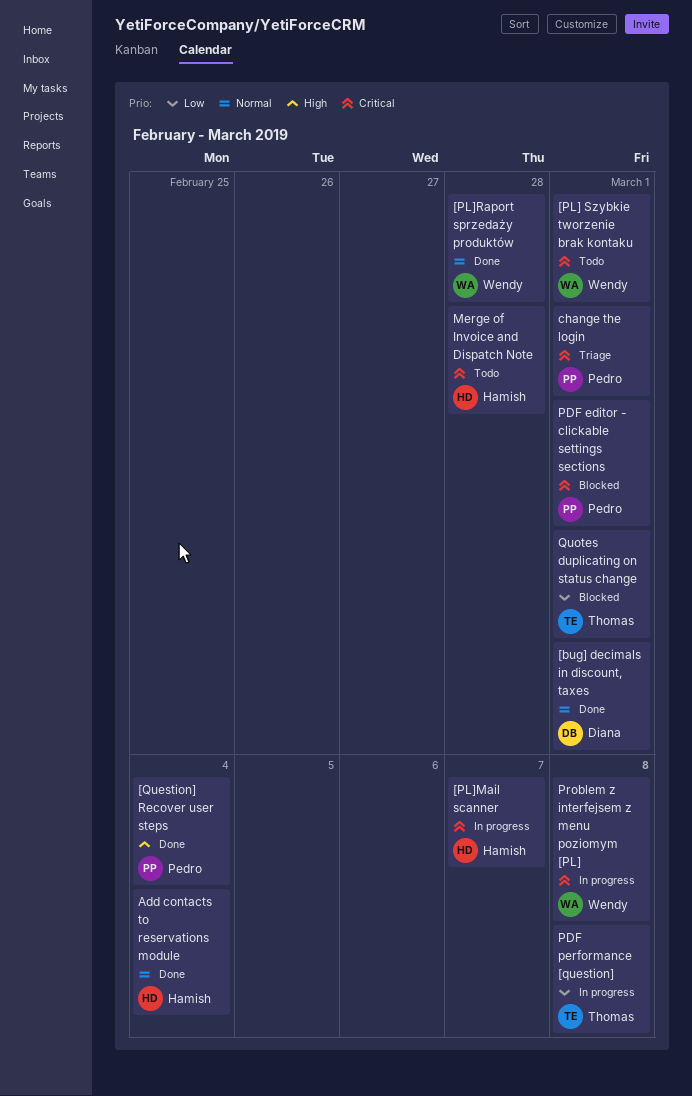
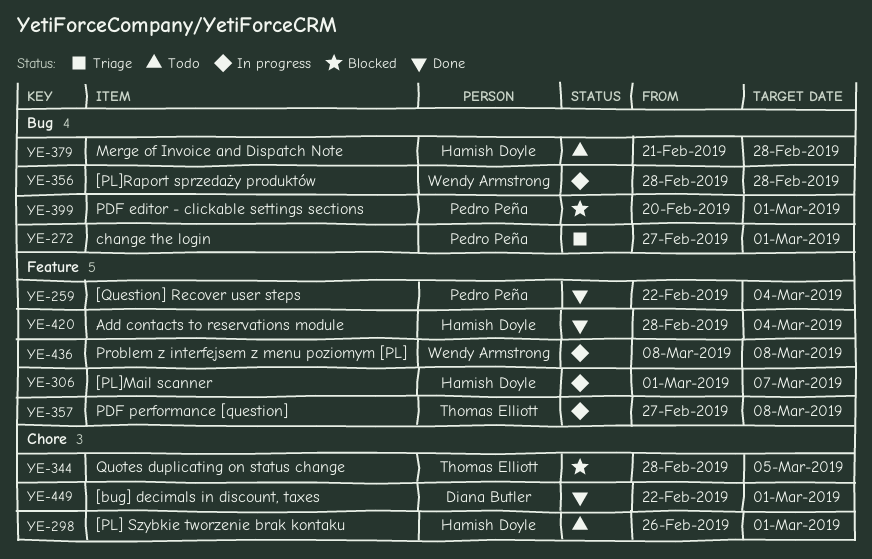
[PL] Szybkie tworzenie brak kontaku, owner: Wendy Armstrong -> Hamish Doyle
[PL]Raport sprzedaży produktów, status: Done -> In progress
Quotes duplicating on status change, due: Mar 1 -> Mar 5

